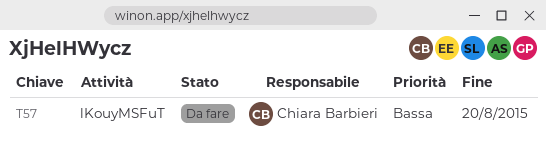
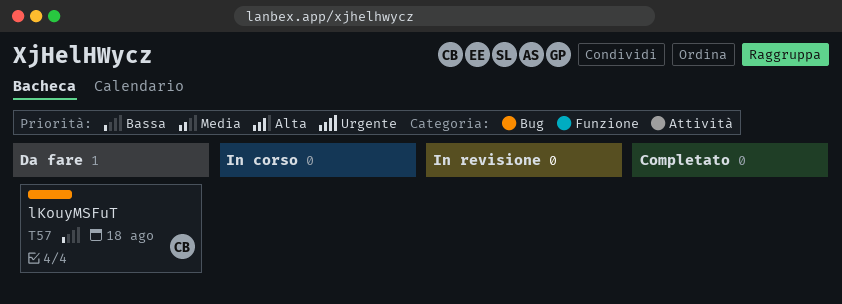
T57, due: Aug 20 -> Aug 18

